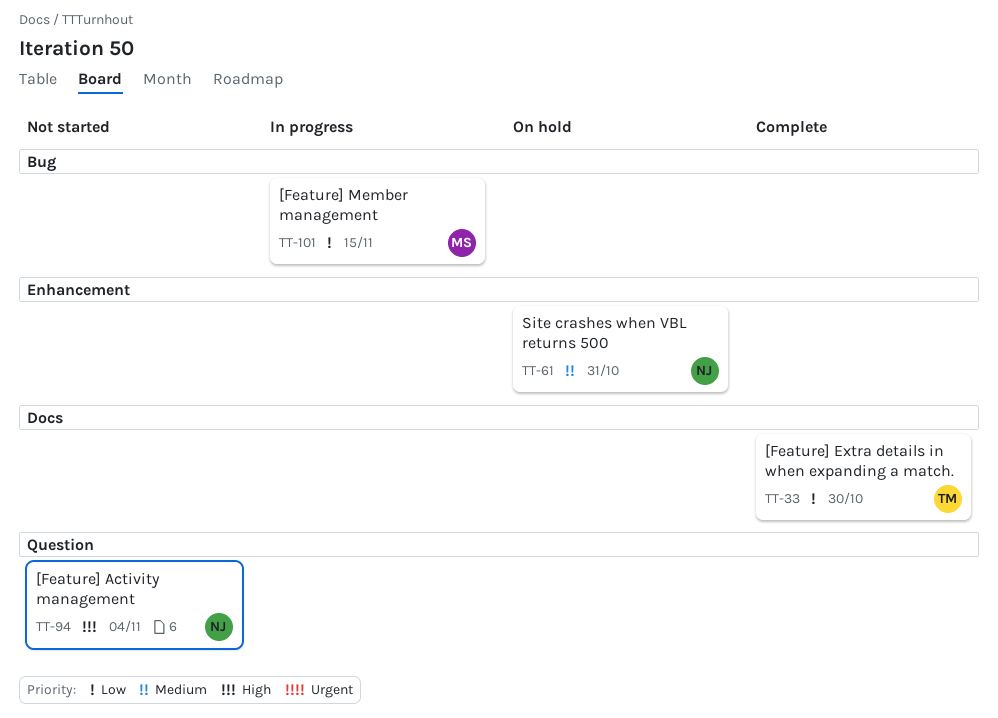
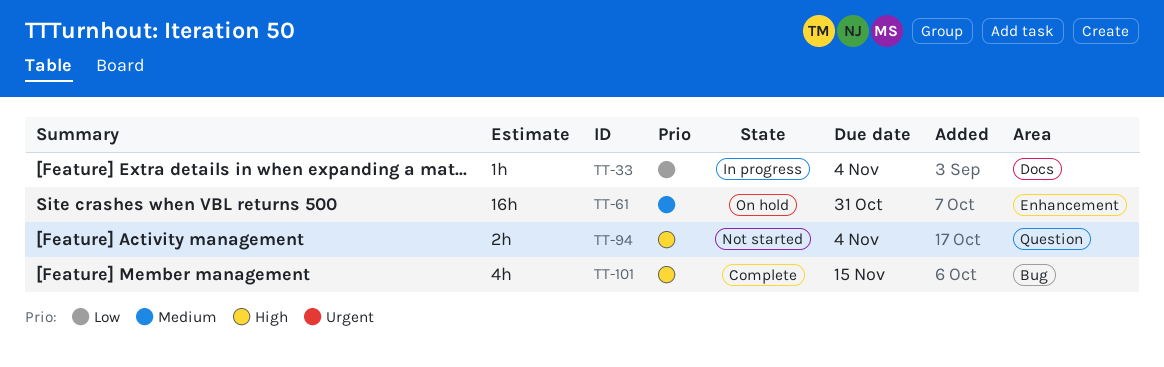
TT-33, status: Complete -> In progress
TT-33, due: Oct 30 -> Nov 4
TT-101, status: In progress -> Complete
TT-101, priority: Low -> High

